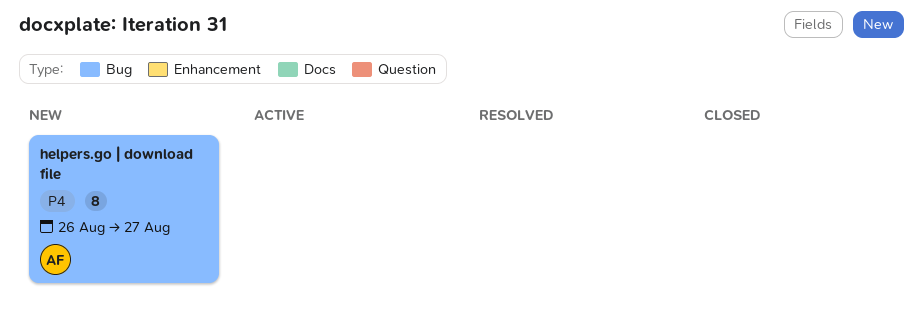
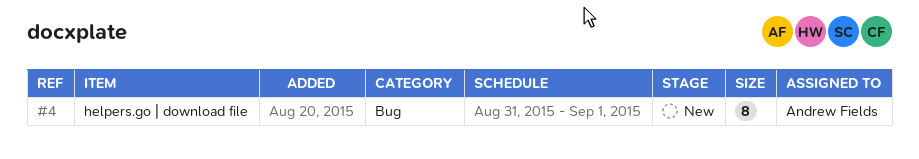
helpers.go | download file, start: Aug 26 -> Aug 31
helpers.go | download file, due: Aug 27 -> Sep 1

